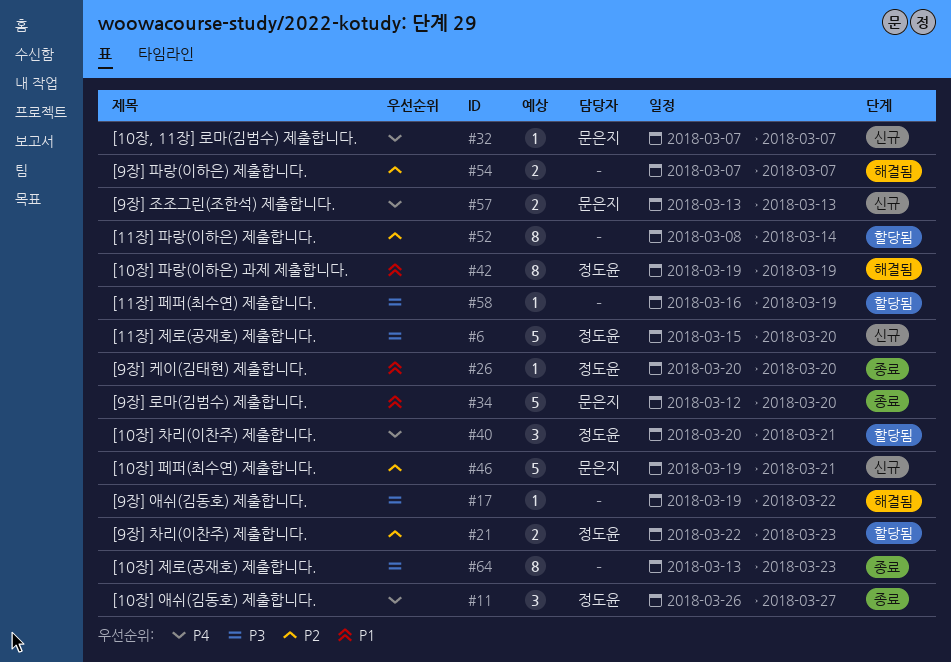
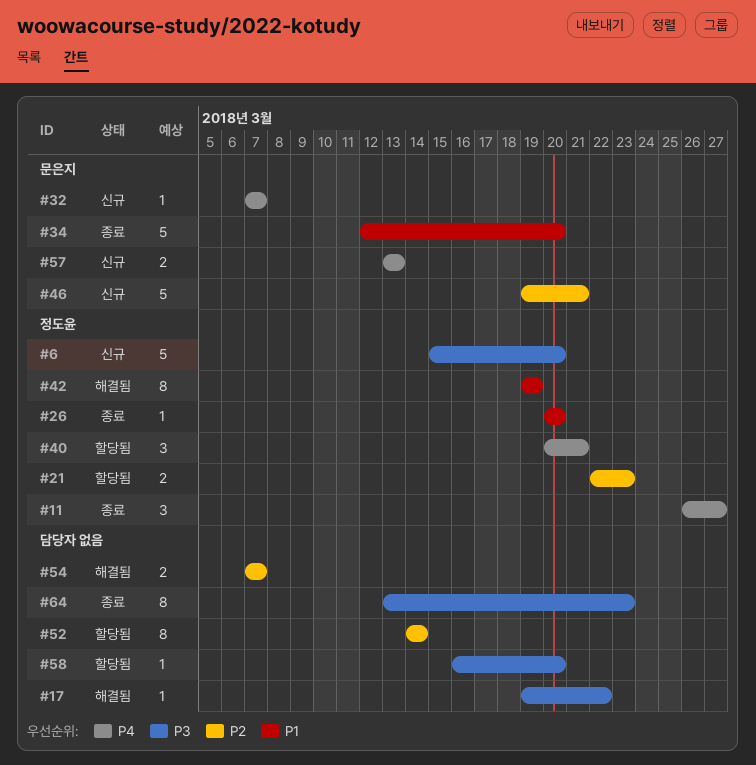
#52, start: Mar 8 -> Mar 14
#58, due: Mar 19 -> Mar 20

